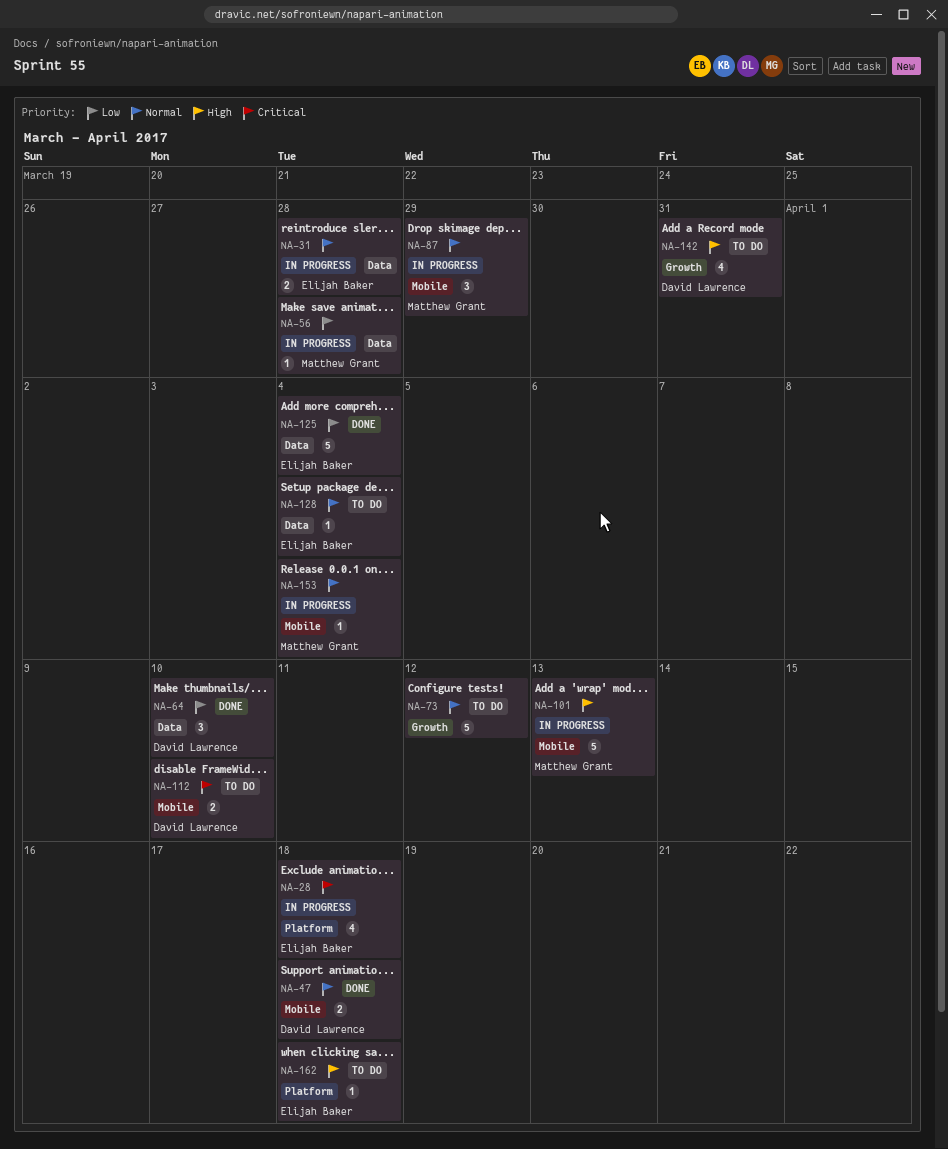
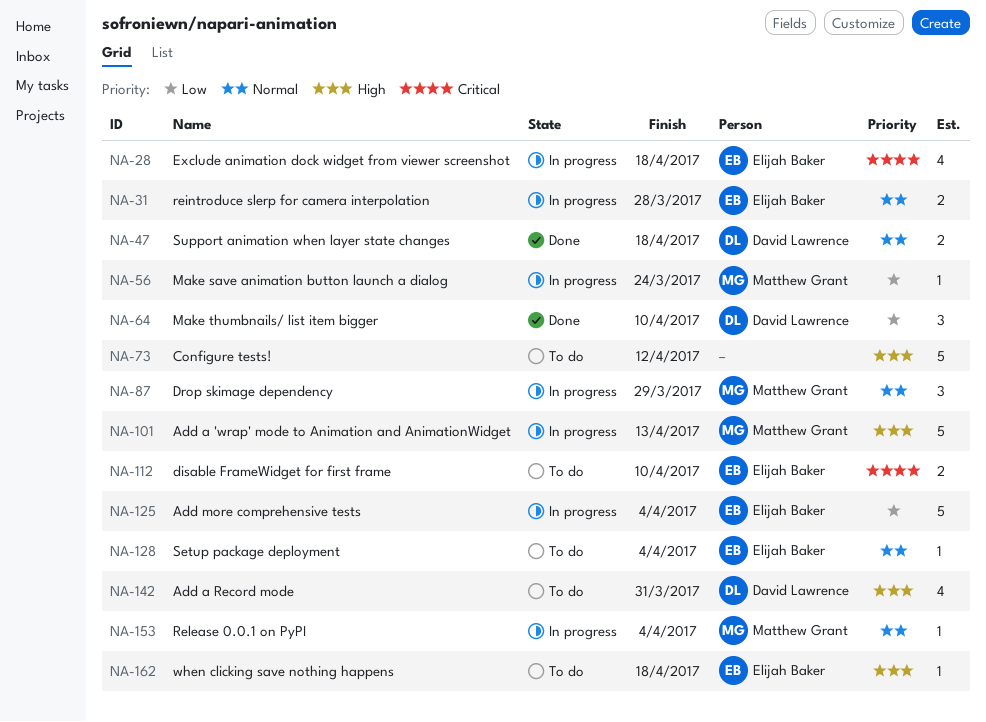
NA-56, due: Mar 28 -> Mar 24
NA-73, priority: Normal -> High
NA-112, owner: David Lawrence -> Elijah Baker
NA-125, status: Done -> In progress

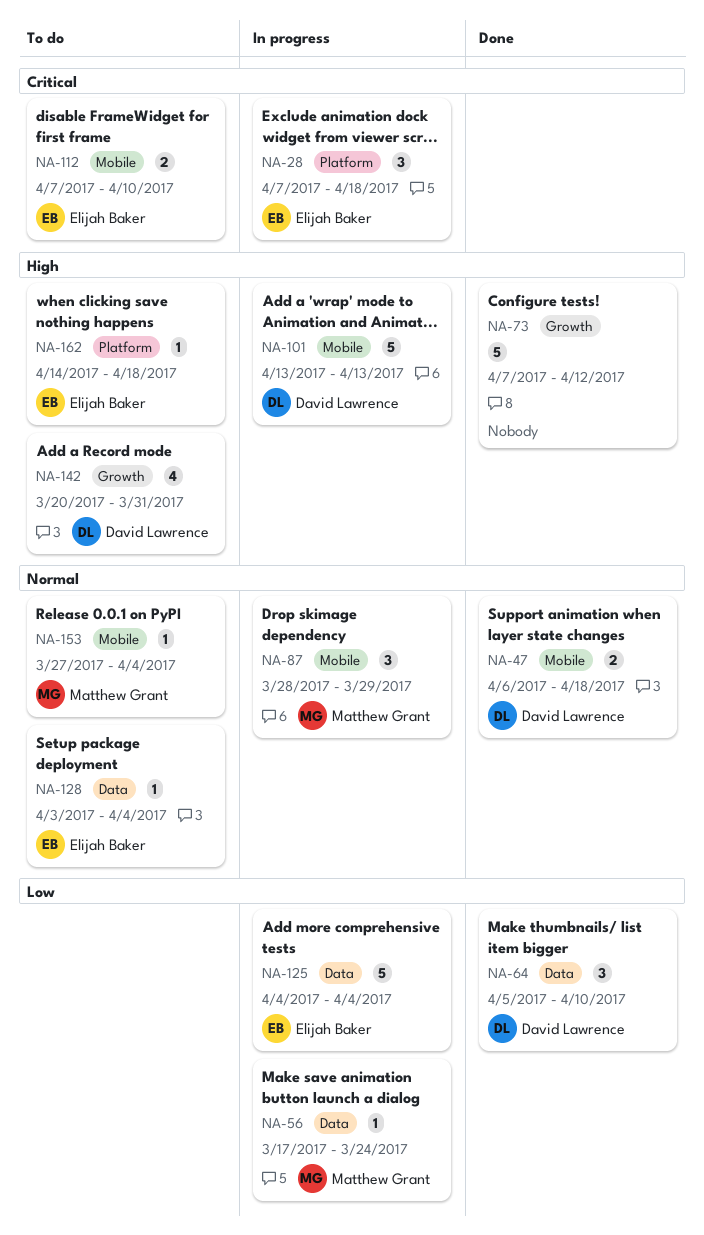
NA-28, estimate: 4 -> 3
NA-31: present -> none
NA-73, status: To do -> Done
NA-101, owner: Matthew Grant -> David Lawrence
NA-153, status: In progress -> To do

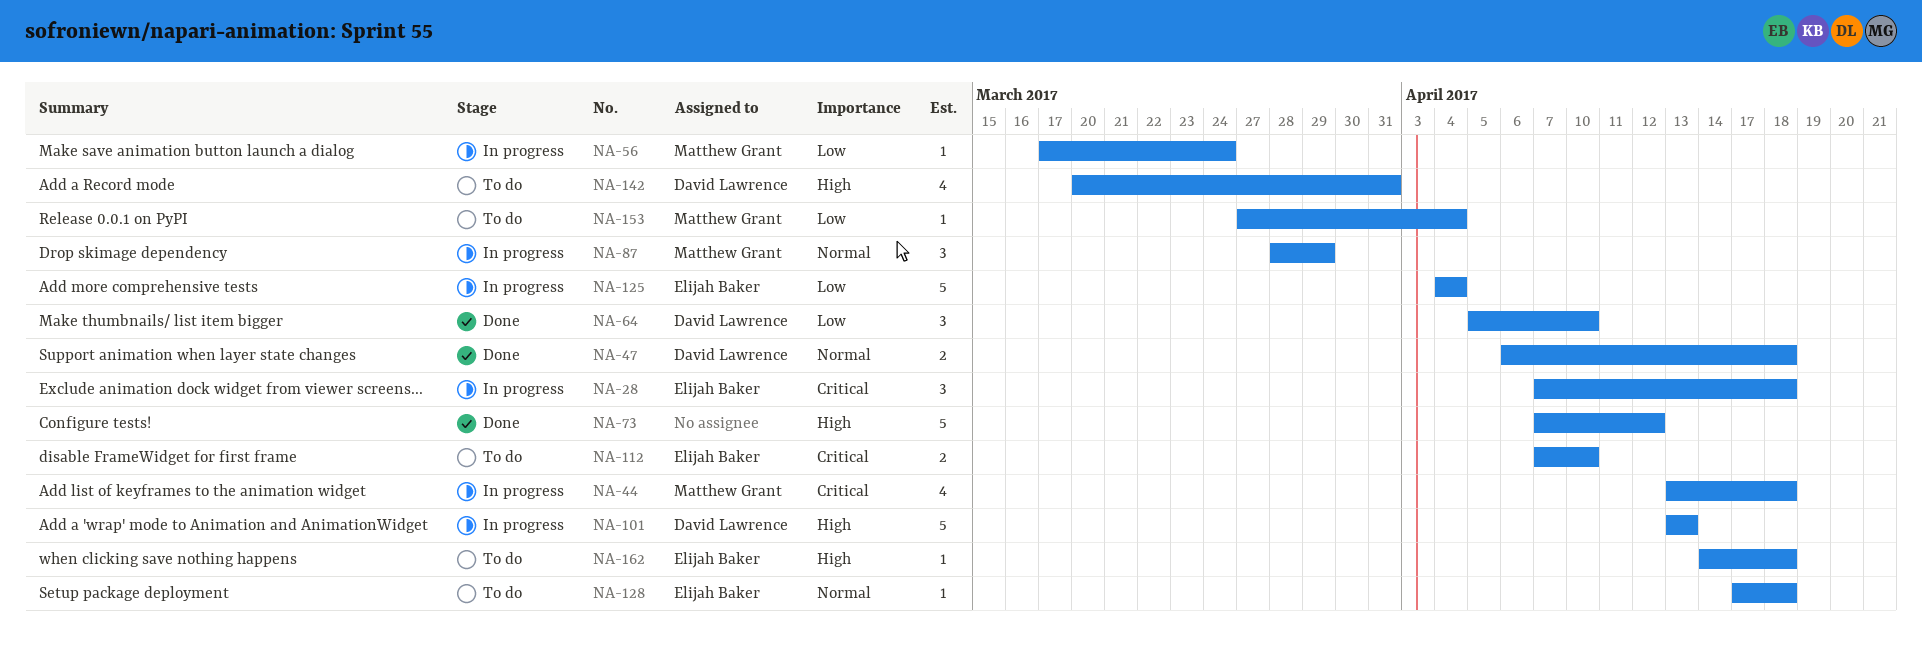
NA-44: none -> present
NA-128, start: Apr 3 -> Apr 17
NA-128, due: Apr 4 -> Apr 18
NA-153, priority: Normal -> Low

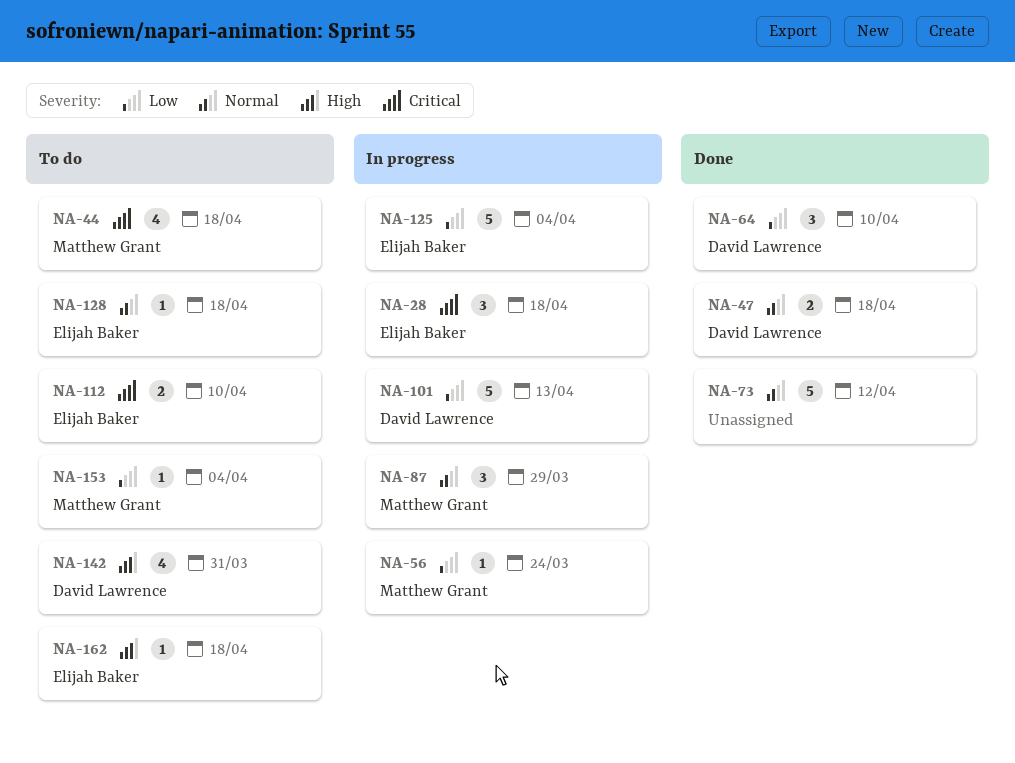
NA-44, status: In progress -> To do
NA-73, priority: High -> Normal
NA-101, priority: High -> Low

